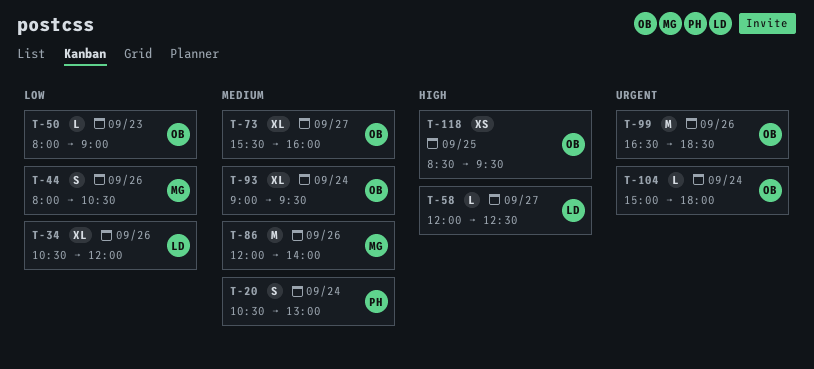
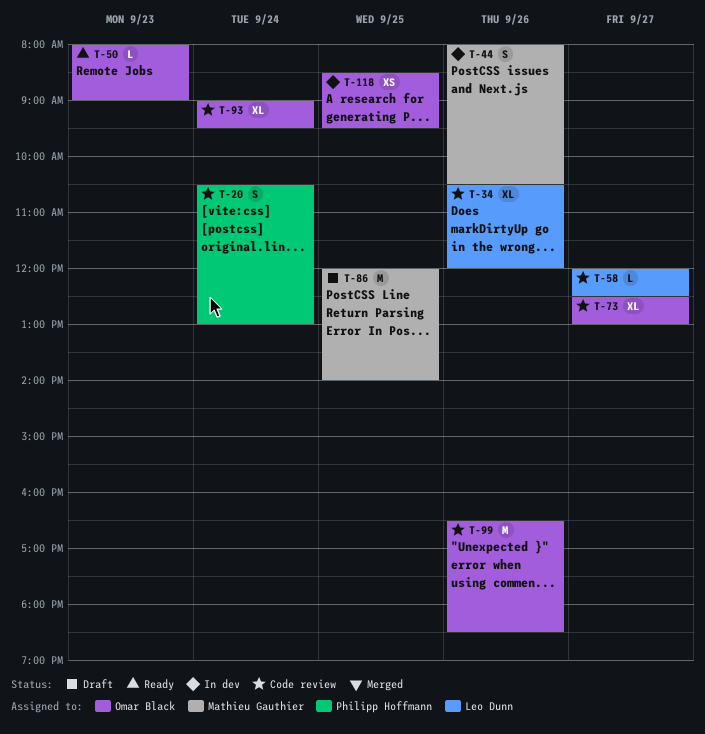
T-73, begins: 15:30 -> 12:30
T-73, ends: 16:00 -> 13:00
T-86, day: Sep 26 -> Sep 25
T-104: present -> none

